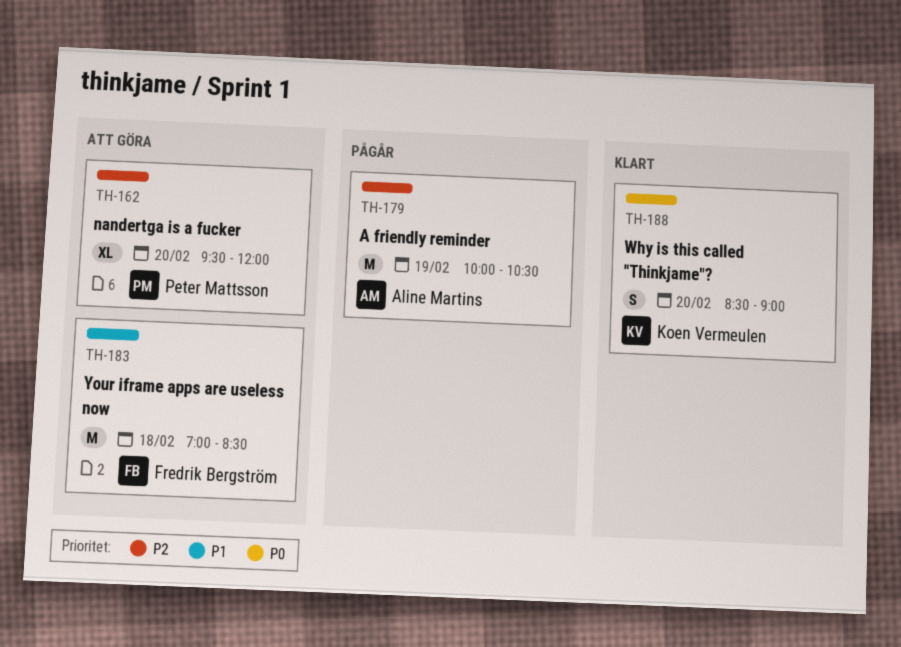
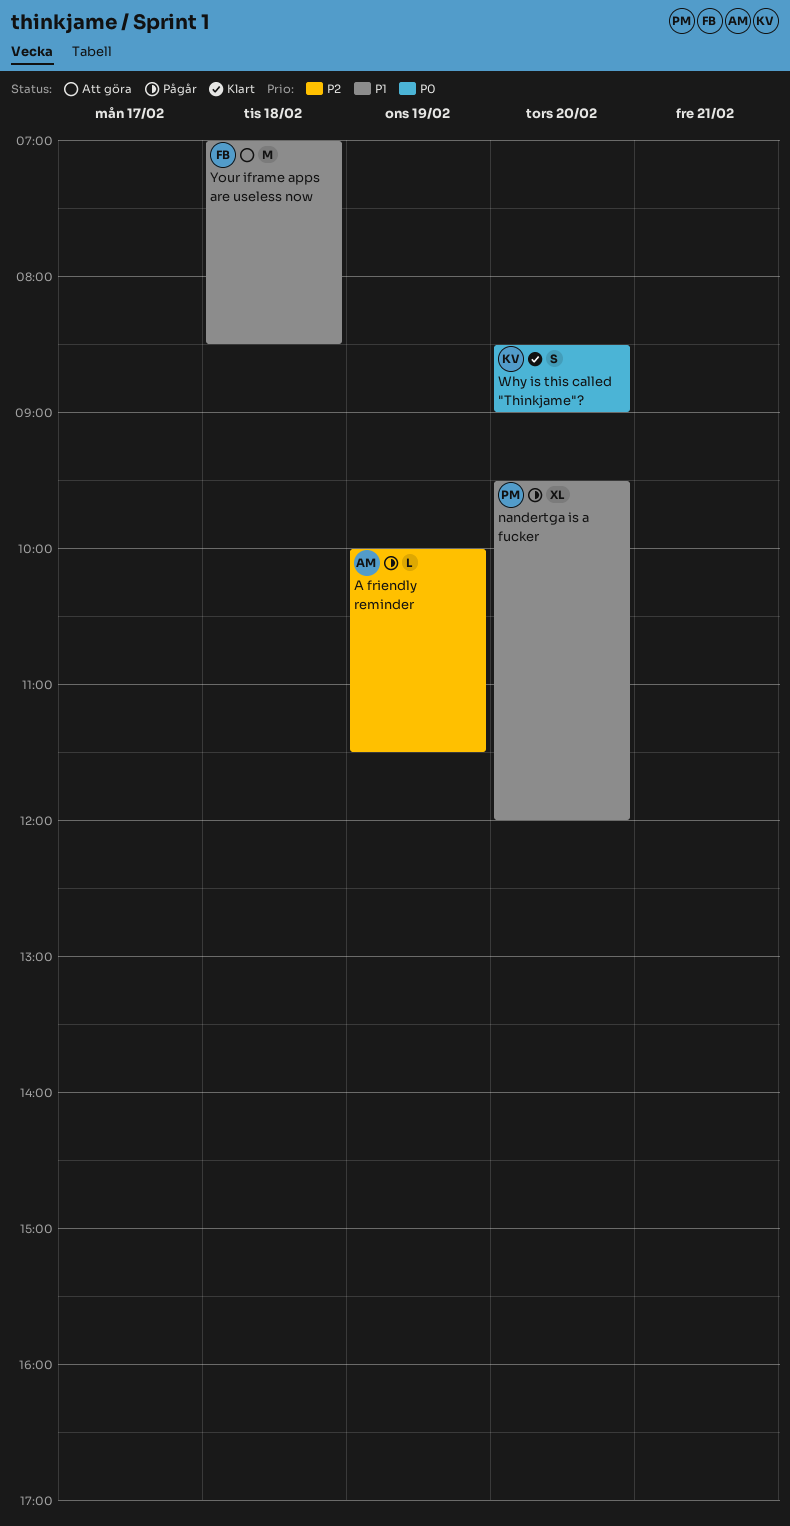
A friendly reminder, estimate: M -> L
A friendly reminder, ends: 10:30 -> 11:30
nandertga is a fucker, status: Att göra -> Pågår
nandertga is a fucker, priority: P2 -> P1

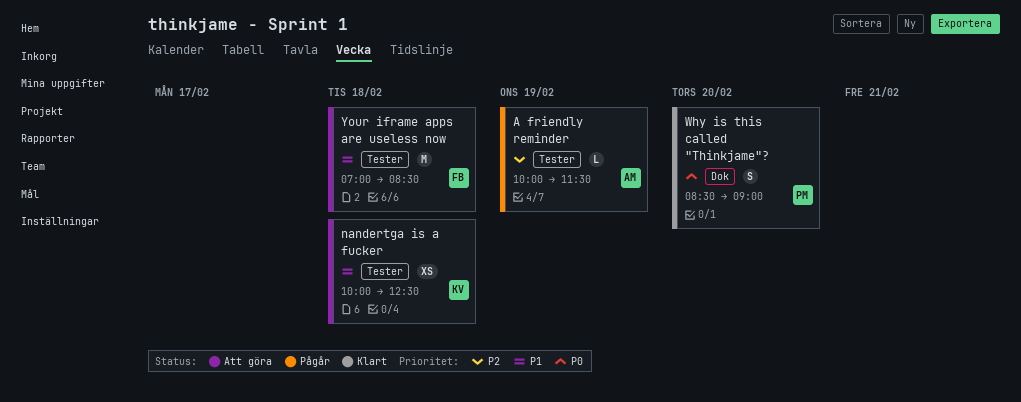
nandertga is a fucker, status: Pågår -> Att göra
nandertga is a fucker, owner: PM -> KV
nandertga is a fucker, estimate: XL -> XS
nandertga is a fucker, day: Feb 20 -> Feb 18
nandertga is a fucker, begins: 09:30 -> 10:00
nandertga is a fucker, ends: 12:00 -> 12:30
Why is this called "Thinkjame"?, owner: KV -> PM

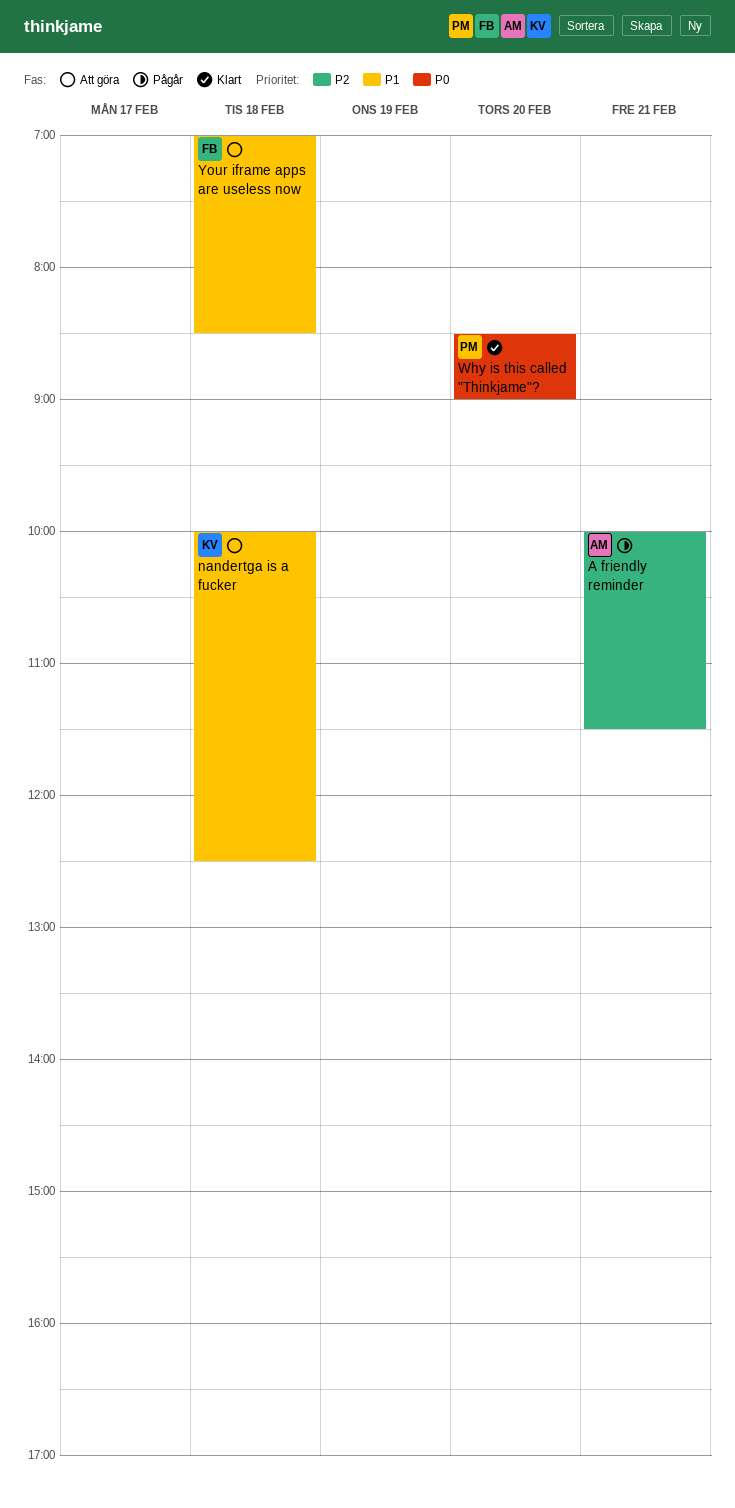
A friendly reminder, day: Feb 19 -> Feb 21

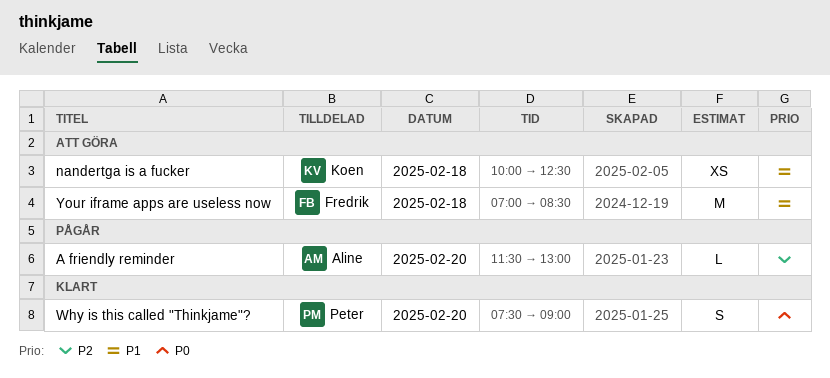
A friendly reminder, day: Feb 21 -> Feb 20
A friendly reminder, begins: 10:00 -> 11:30
A friendly reminder, ends: 11:30 -> 13:00
Why is this called "Thinkjame"?, begins: 08:30 -> 07:30

